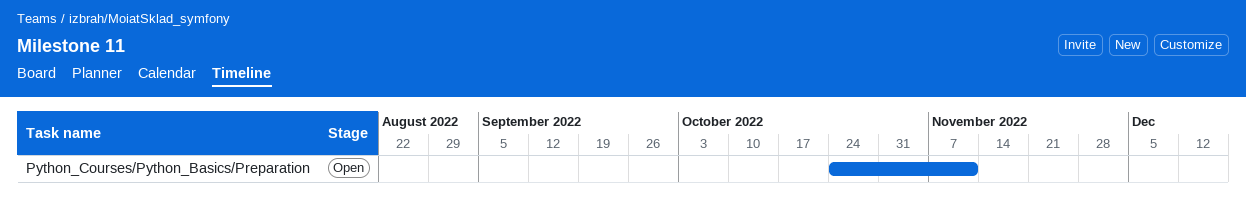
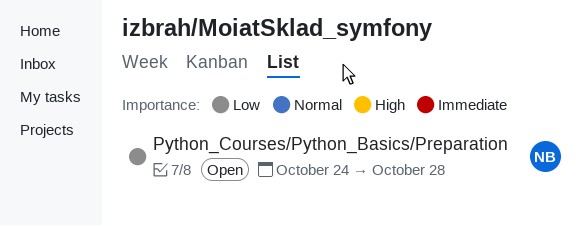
Python_Courses/Python_Basics/Preparation, due: Nov 11 -> Oct 28

